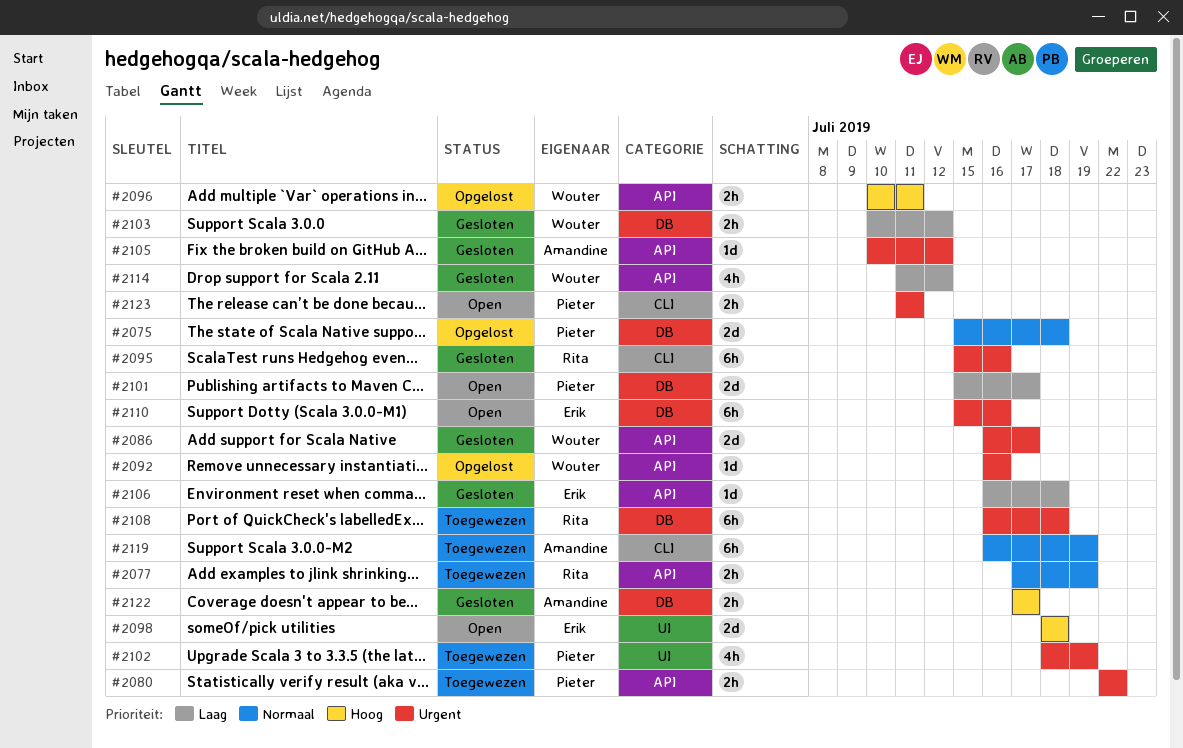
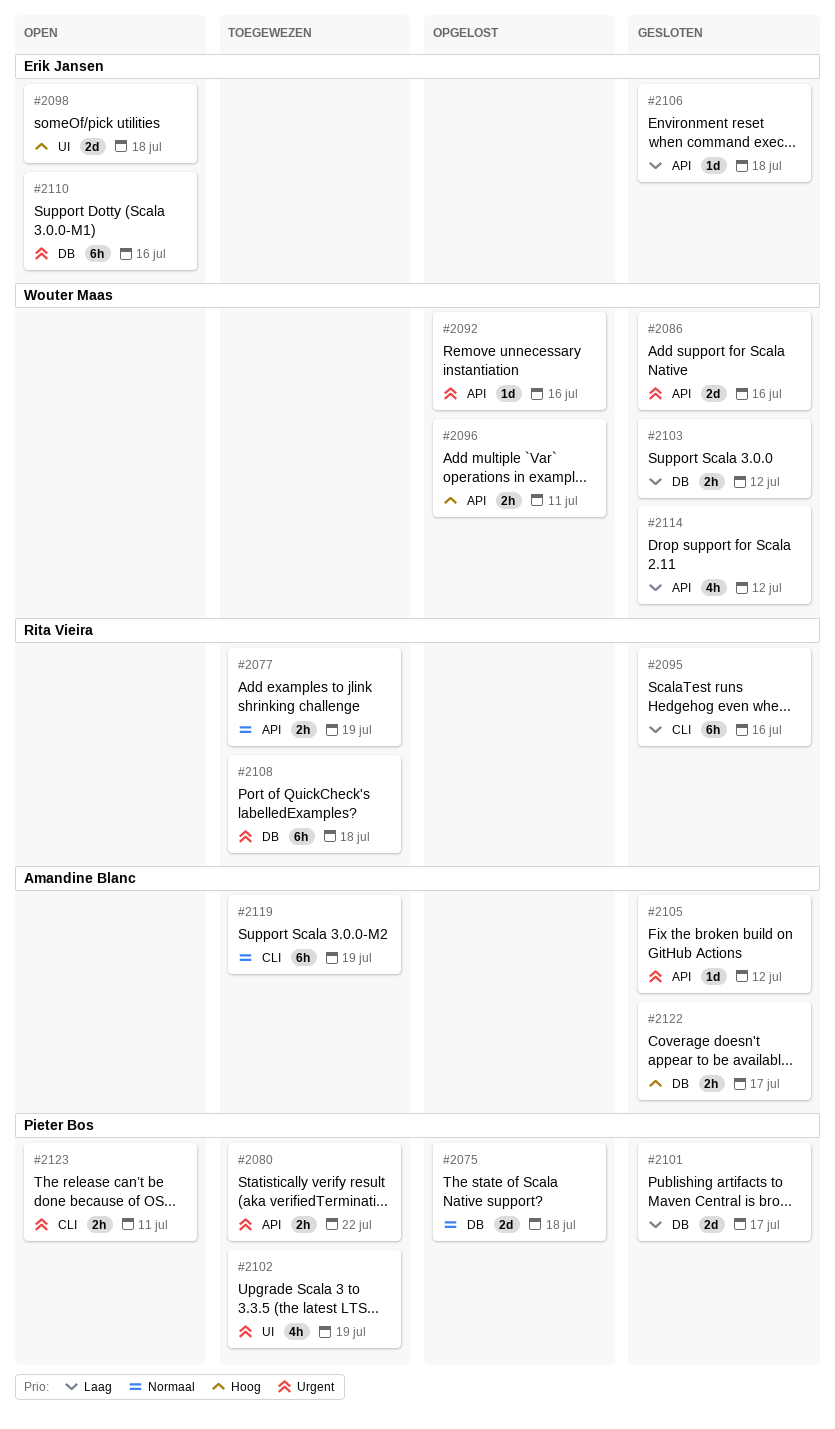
#2086, due: Jul 17 -> Jul 16
#2095, priority: Urgent -> Laag
#2101, status: Open -> Gesloten

